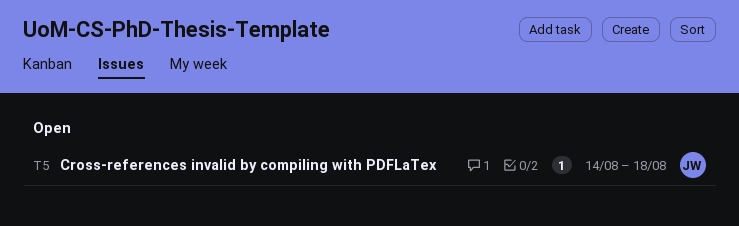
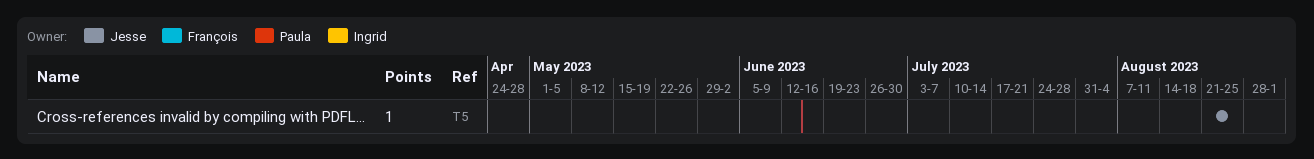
T5, start: Aug 14 -> Aug 21
T5, due: Aug 18 -> Aug 25

